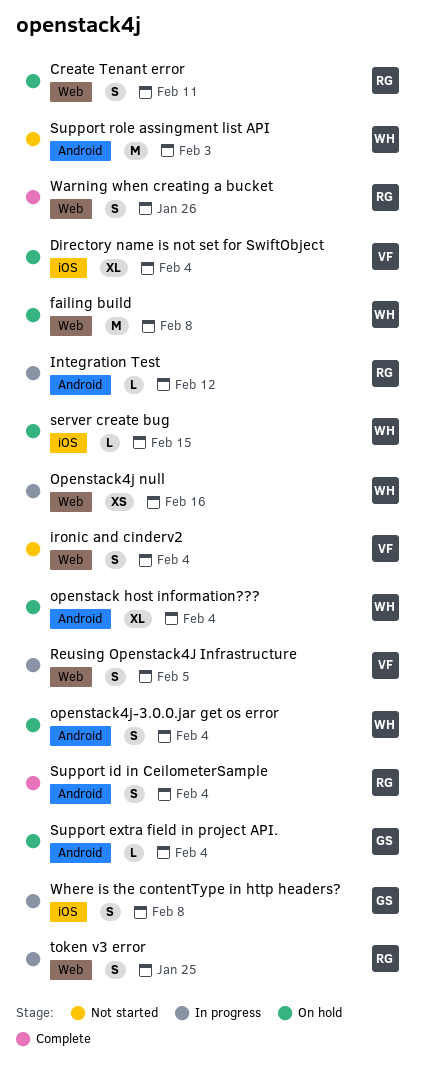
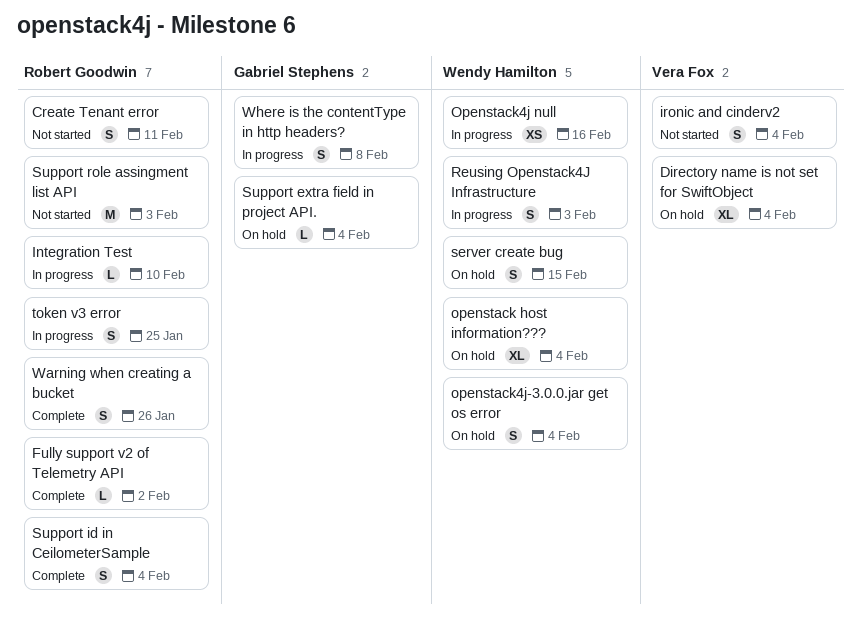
Create Tenant error, status: On hold -> Not started
failing build: present -> none
Fully support v2 of Telemetry API: none -> present
Integration Test, due: Feb 12 -> Feb 10
Reusing Openstack4J Infrastructure, owner: Vera Fox -> Wendy Hamilton
Reusing Openstack4J Infrastructure, due: Feb 5 -> Feb 3
server create bug, estimate: L -> S
Support role assingment list API, owner: Wendy Hamilton -> Robert Goodwin

